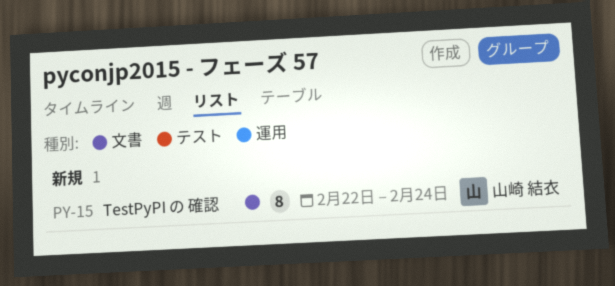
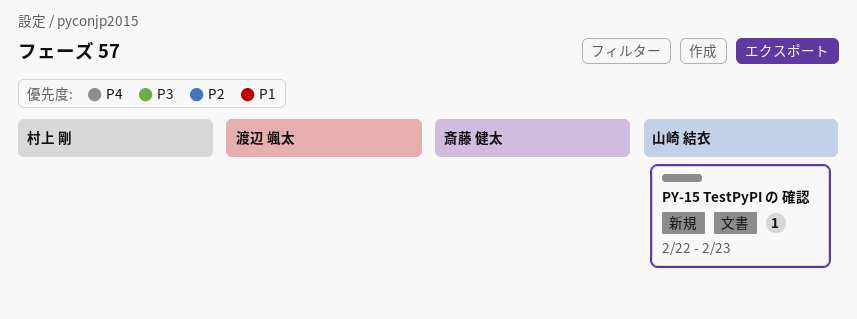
PY-15, estimate: 8 -> 1
PY-15, due: Feb 24 -> Feb 23

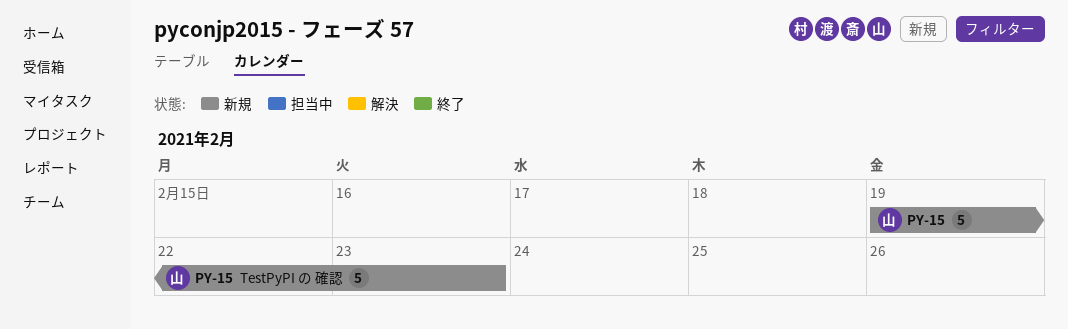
PY-15, estimate: 1 -> 5
PY-15, start: Feb 22 -> Feb 19

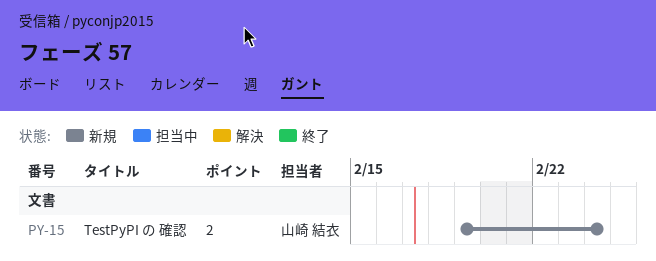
PY-15, estimate: 5 -> 2
PY-15, due: Feb 23 -> Feb 24

